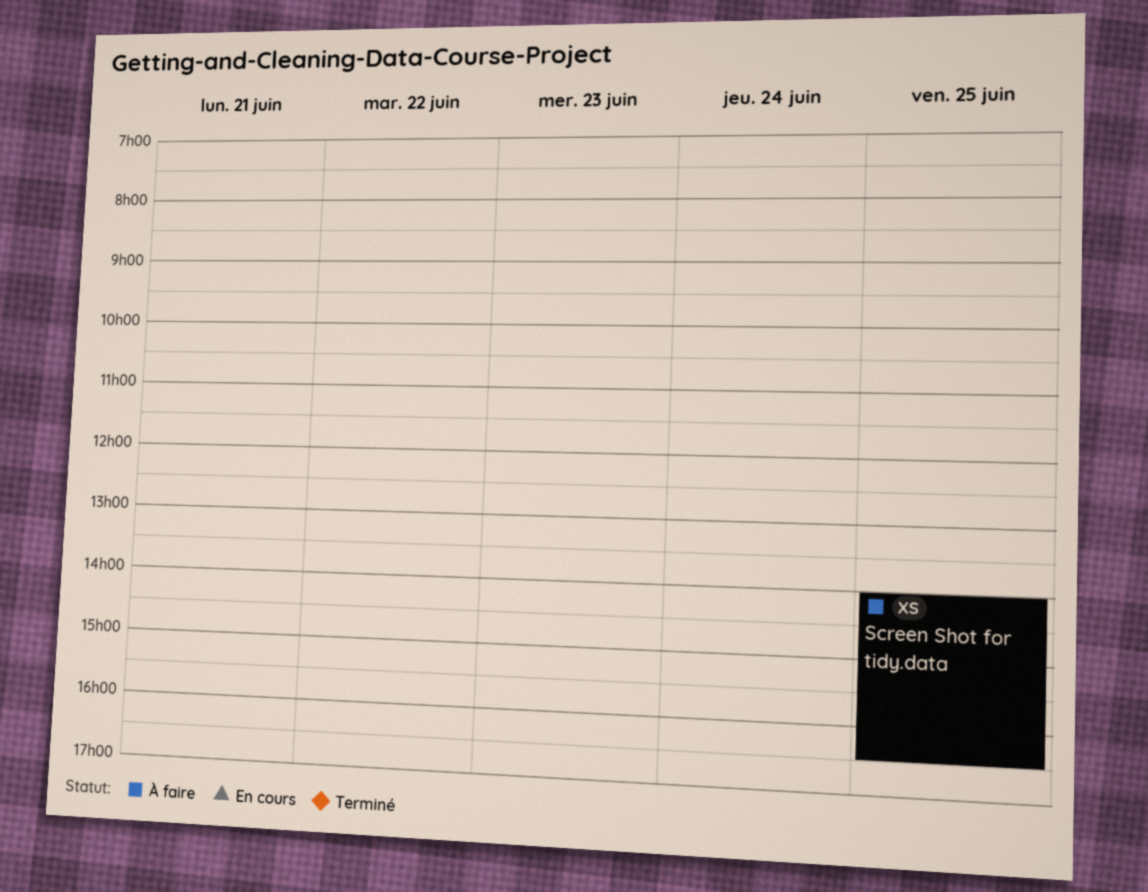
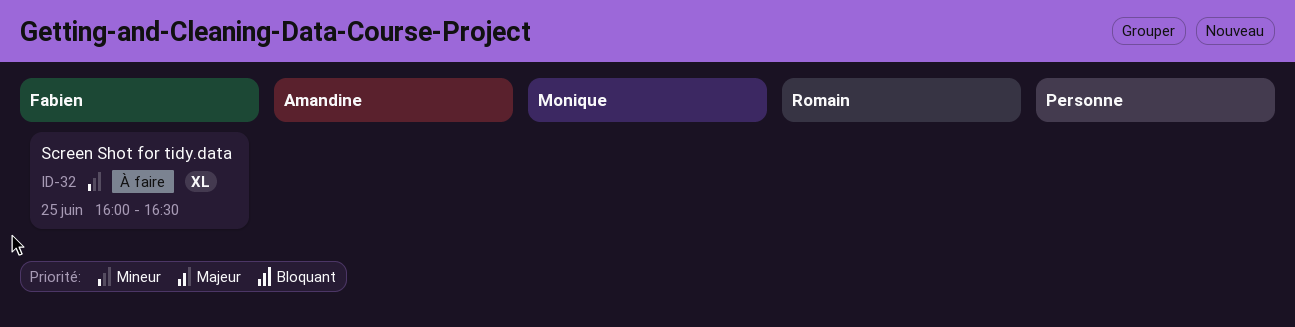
Screen Shot for tidy.data, estimate: XS -> XL
Screen Shot for tidy.data, begins: 14:00 -> 16:00

